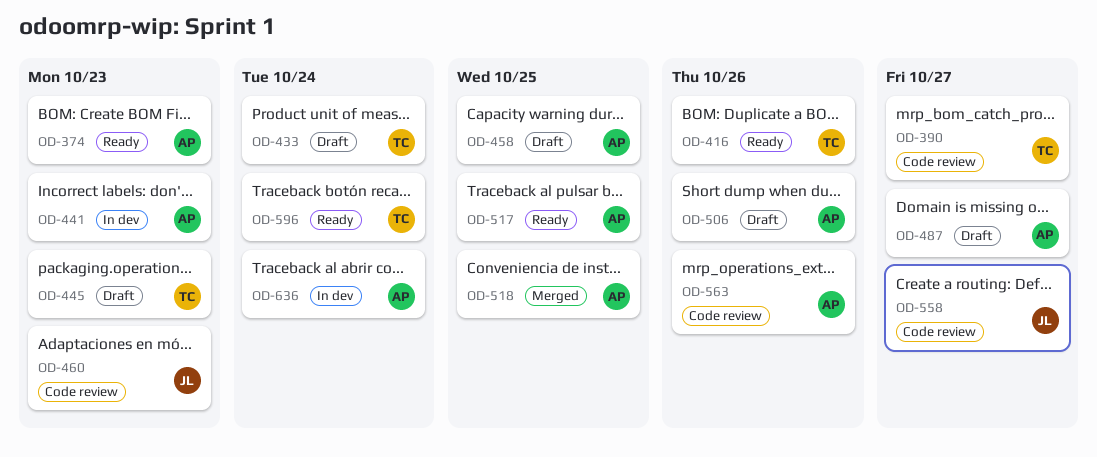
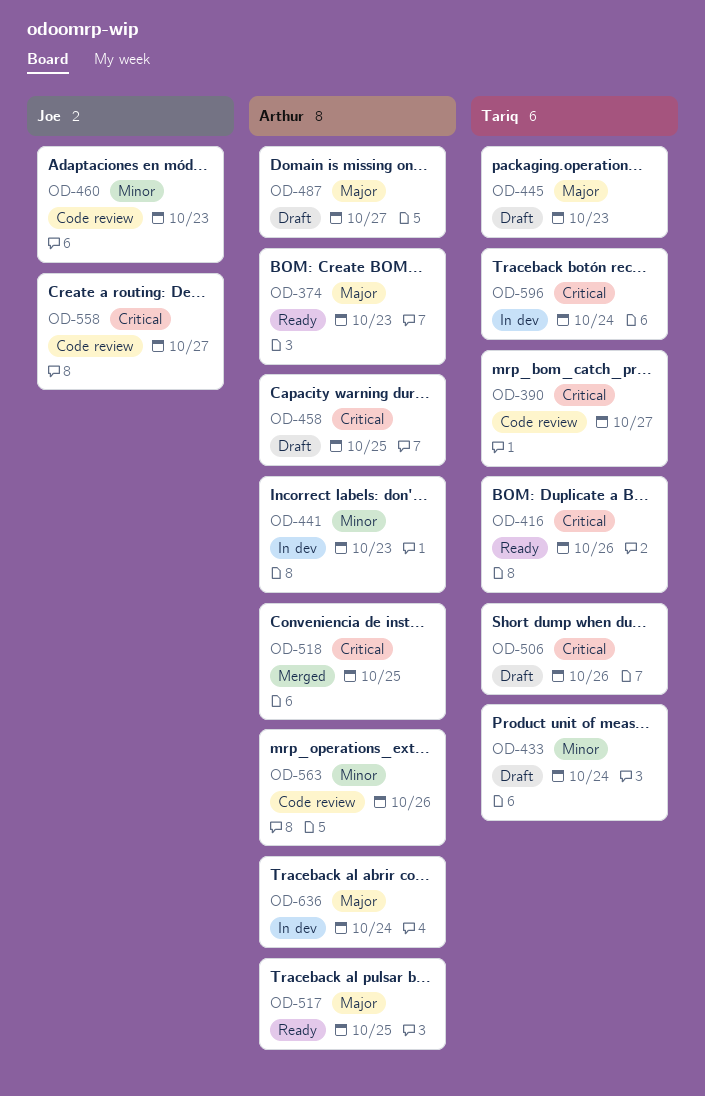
OD-506, owner: Arthur -> Tariq
OD-596, status: Ready -> In dev

